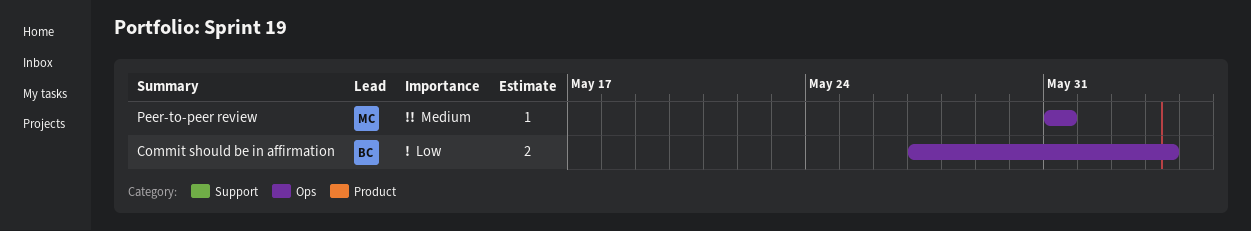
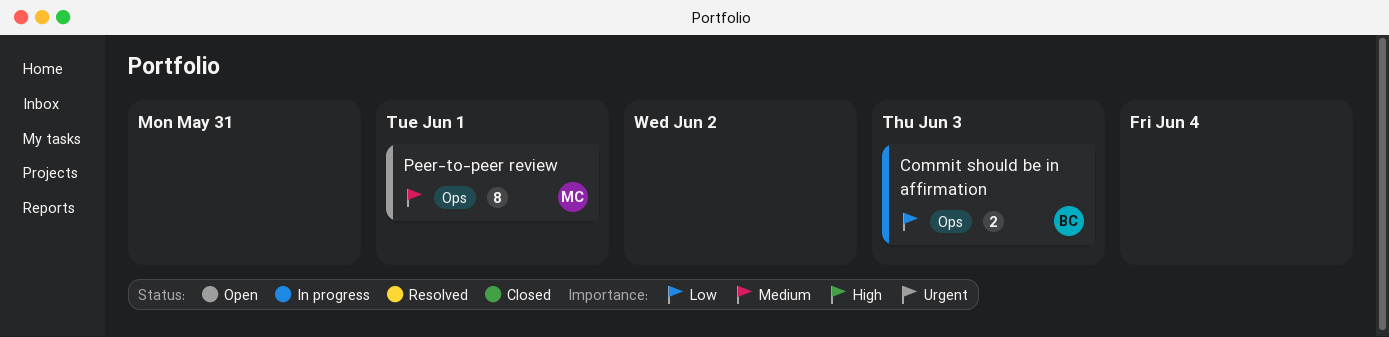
Peer-to-peer review, estimate: 1 -> 8
Peer-to-peer review, due: May 31 -> Jun 1

